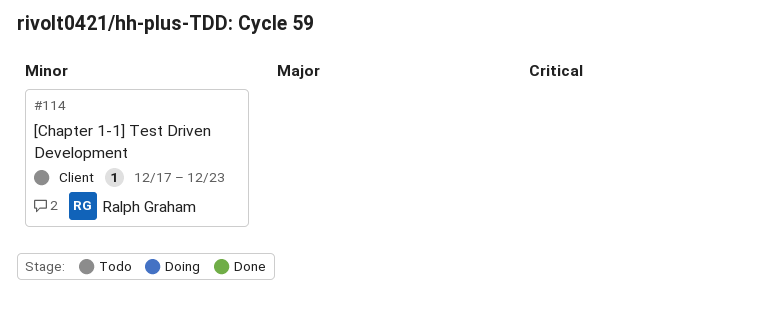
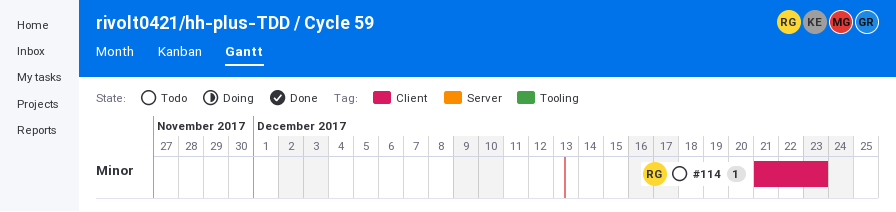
#114, start: Dec 17 -> Dec 21

